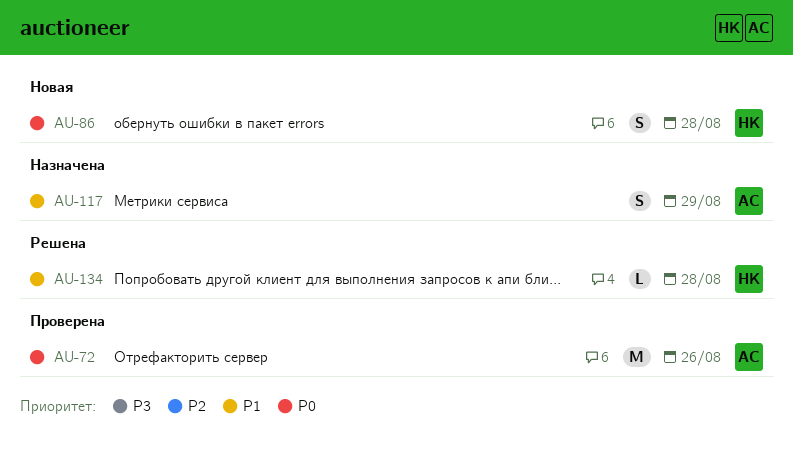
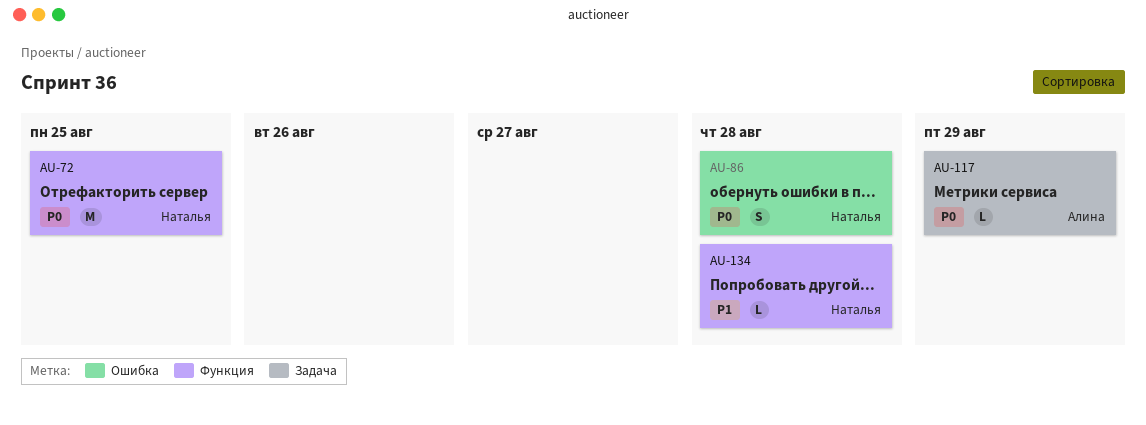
AU-72, owner: Алина -> Наталья
AU-72, due: Aug 26 -> Aug 25
AU-117, priority: P1 -> P0
AU-117, estimate: S -> L

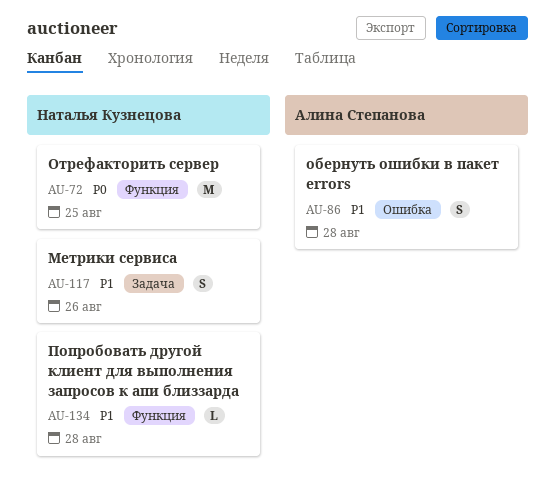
AU-86, owner: Наталья Кузнецова -> Алина Степанова
AU-86, priority: P0 -> P1
AU-117, owner: Алина Степанова -> Наталья Кузнецова
AU-117, priority: P0 -> P1
AU-117, estimate: L -> S
AU-117, due: Aug 29 -> Aug 26

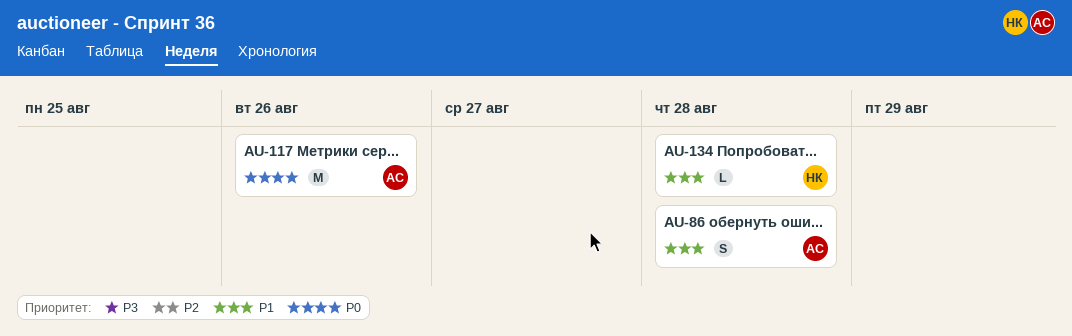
AU-72: present -> none
AU-117, owner: Наталья Кузнецова -> Алина Степанова
AU-117, priority: P1 -> P0
AU-117, estimate: S -> M

